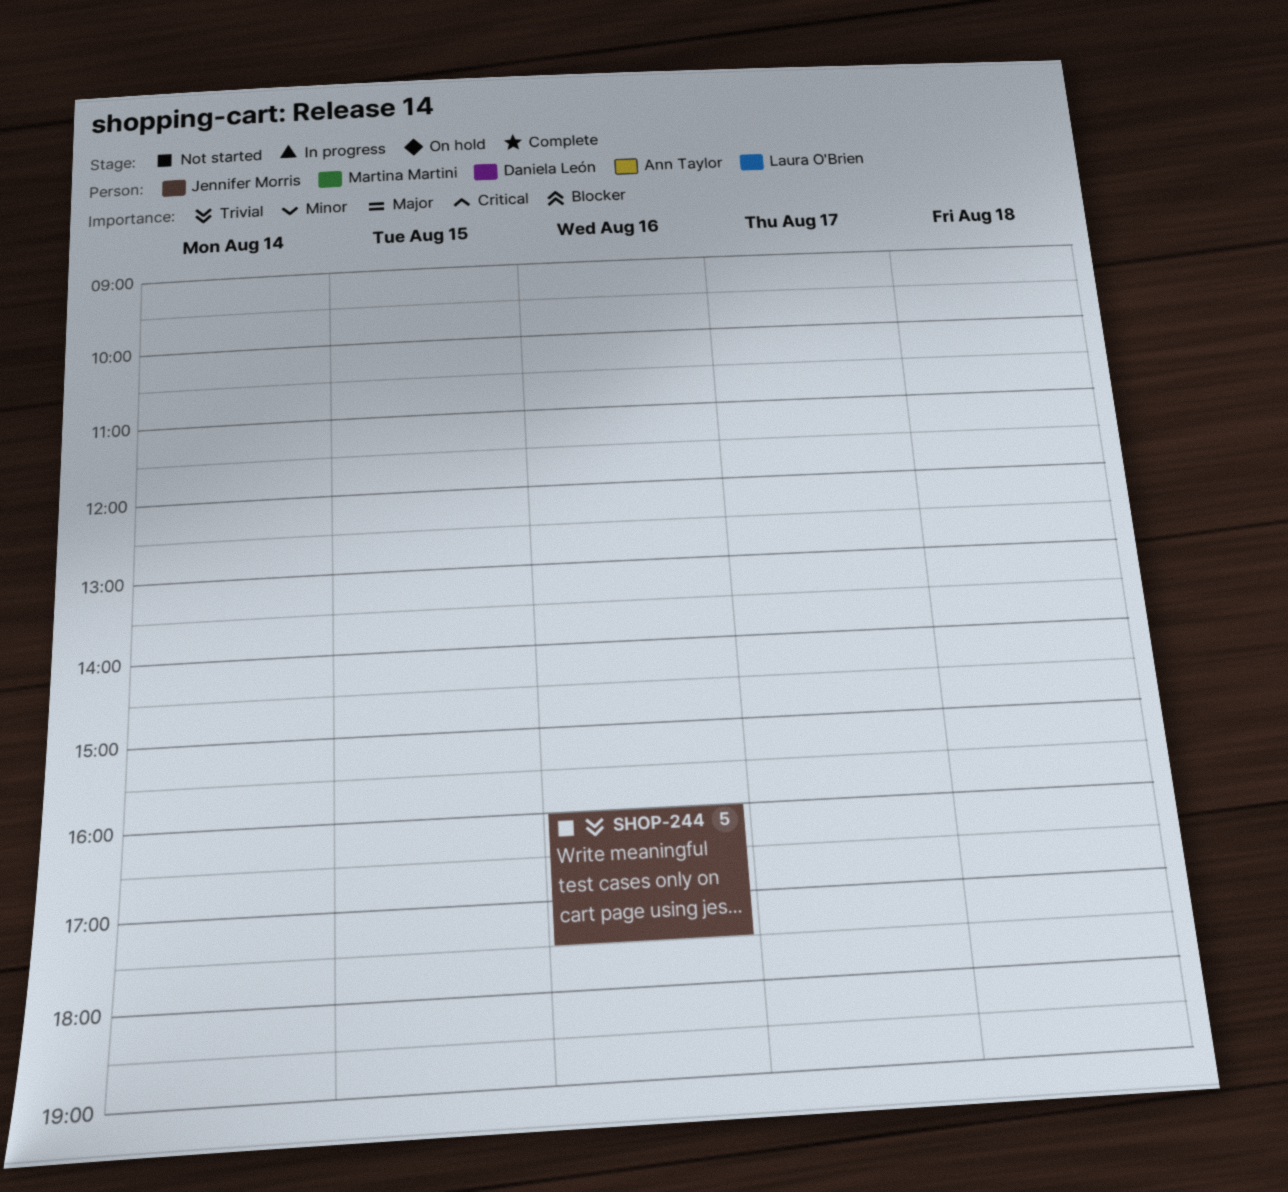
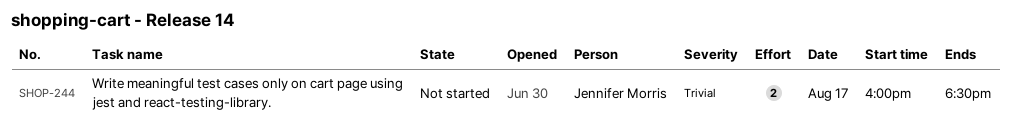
SHOP-244, estimate: 5 -> 2
SHOP-244, day: Aug 16 -> Aug 17
SHOP-244, ends: 17:30 -> 18:30

